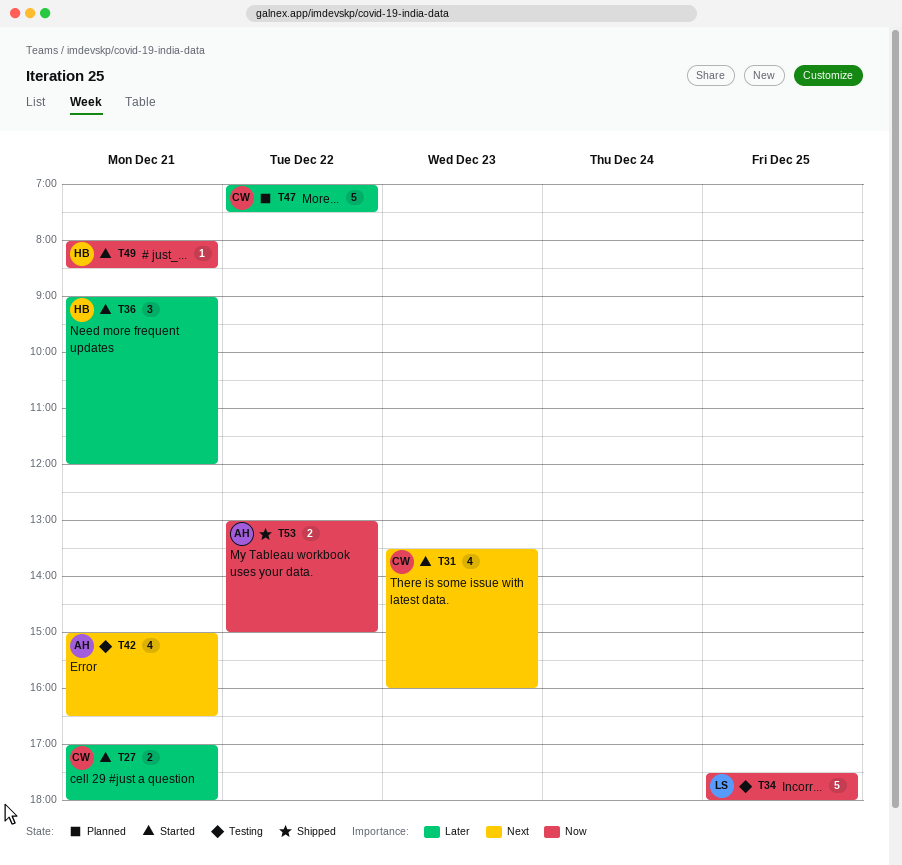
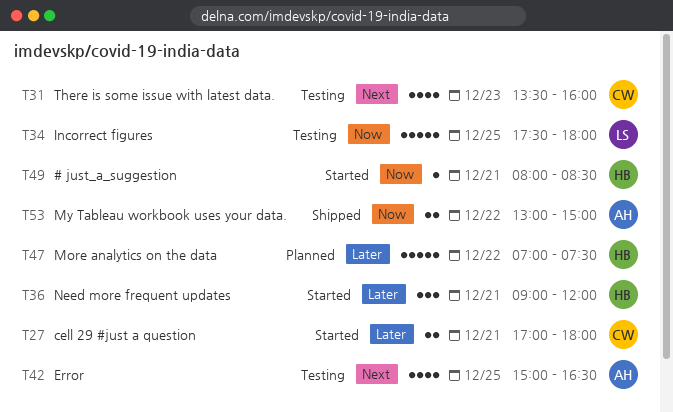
T31, status: Started -> Testing
T42, day: Dec 21 -> Dec 25
T47, owner: CW -> HB

